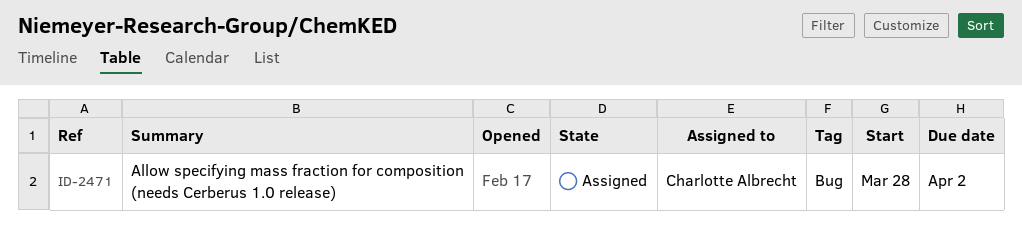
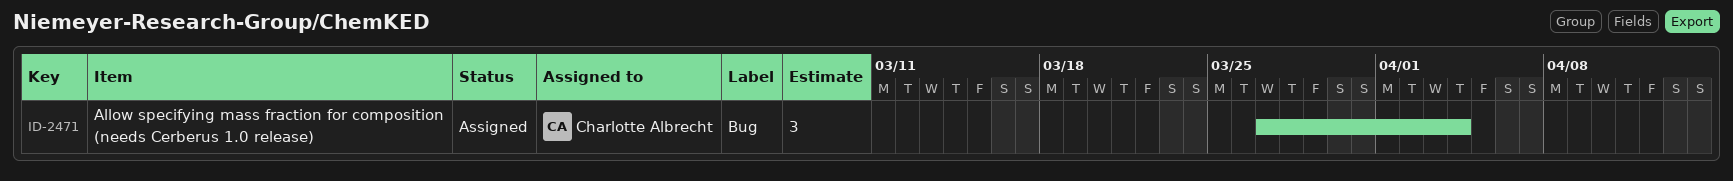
ID-2471, start: Mar 28 -> Mar 27
ID-2471, due: Apr 2 -> Apr 4

